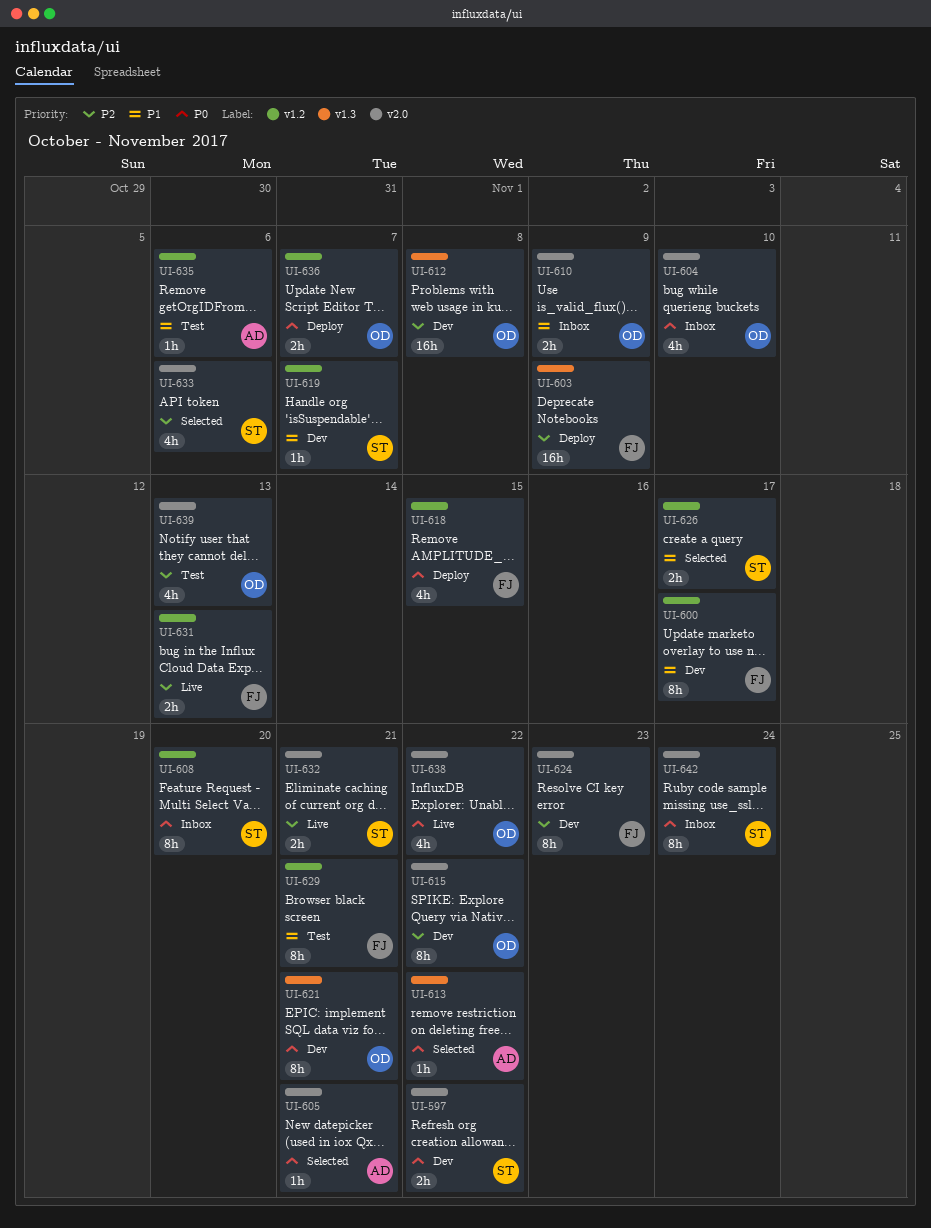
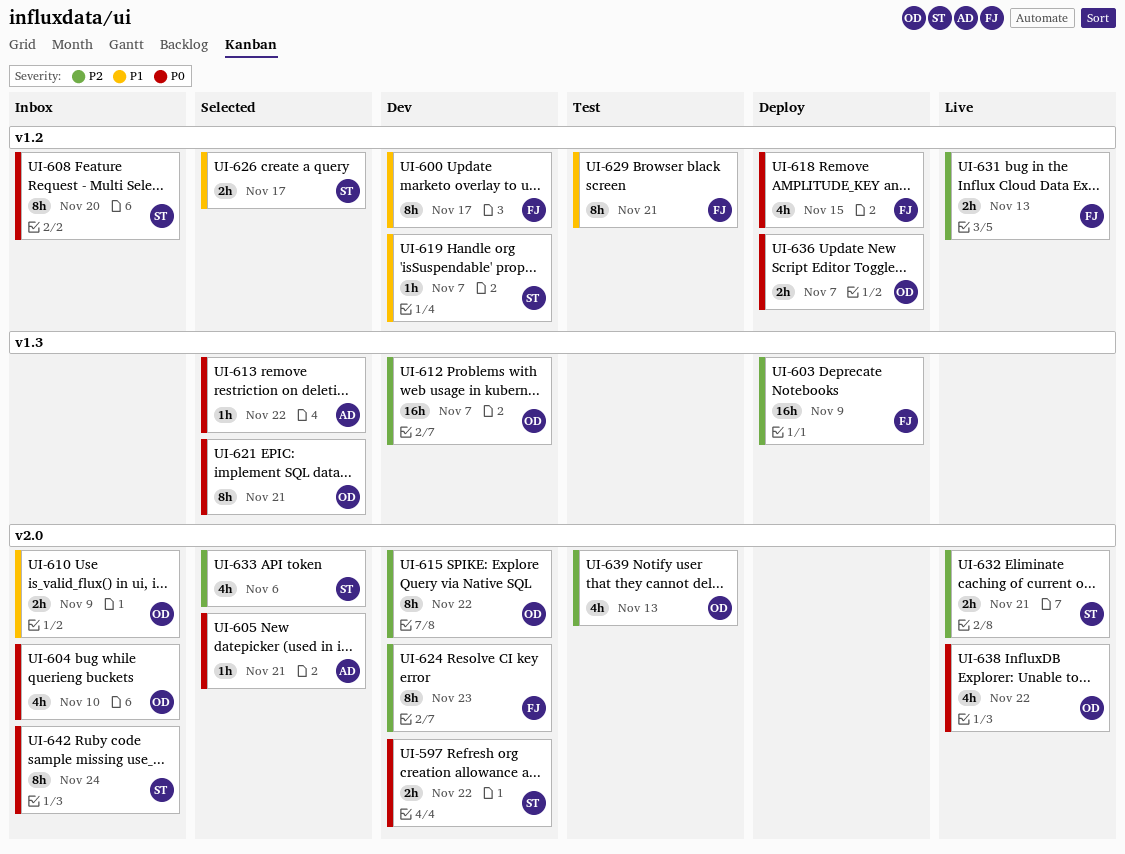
UI-612, due: Nov 8 -> Nov 7
UI-621, status: Dev -> Selected
UI-635: present -> none

